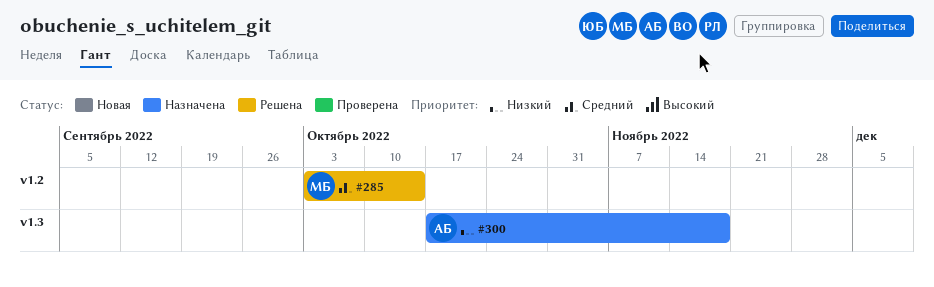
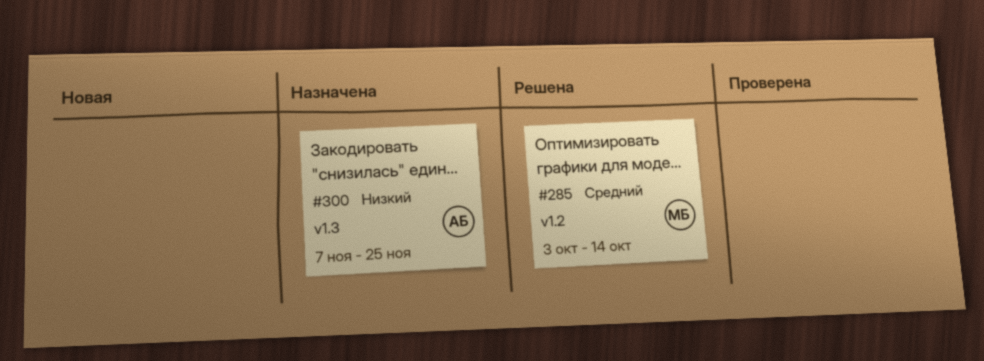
#300, start: Oct 17 -> Nov 7
#300, due: Nov 18 -> Nov 25

